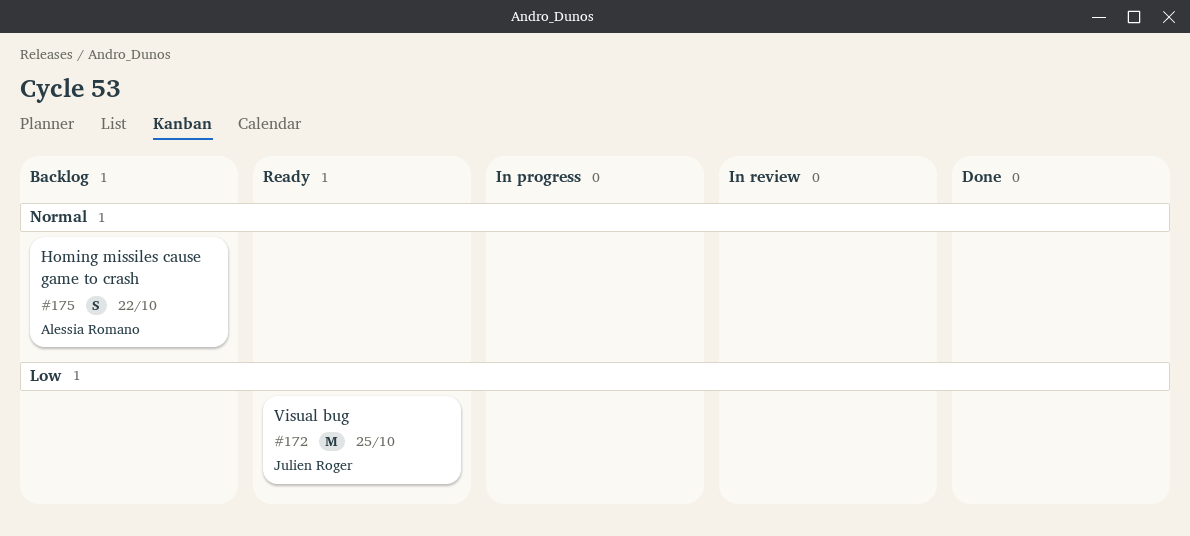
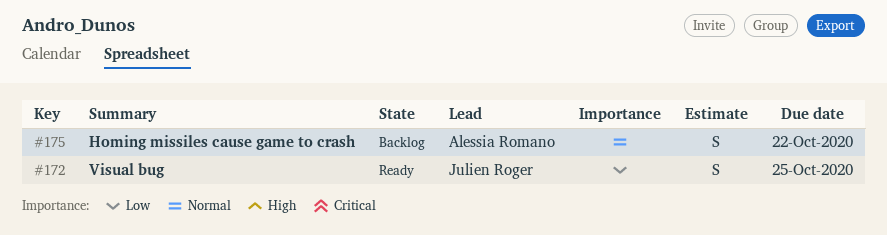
#172, estimate: M -> S

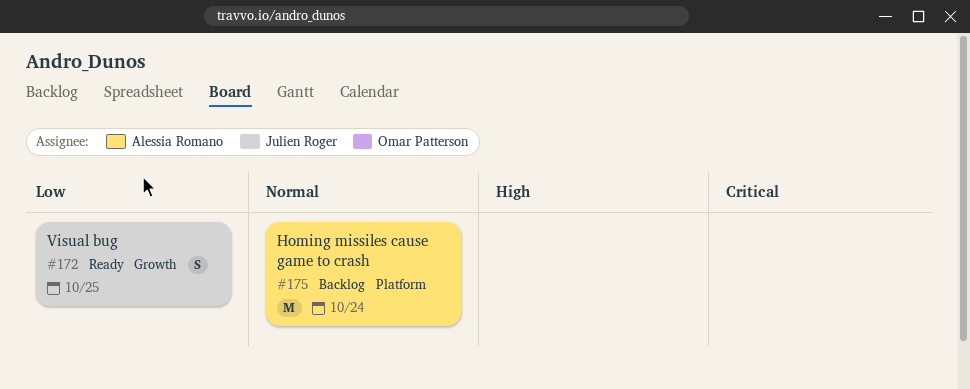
#175, estimate: S -> M
#175, due: Oct 22 -> Oct 24

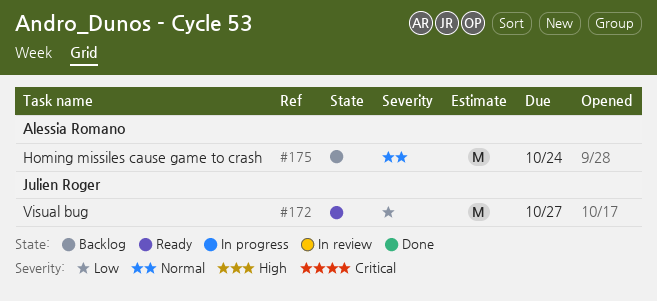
#172, estimate: S -> M
#172, due: Oct 25 -> Oct 27

